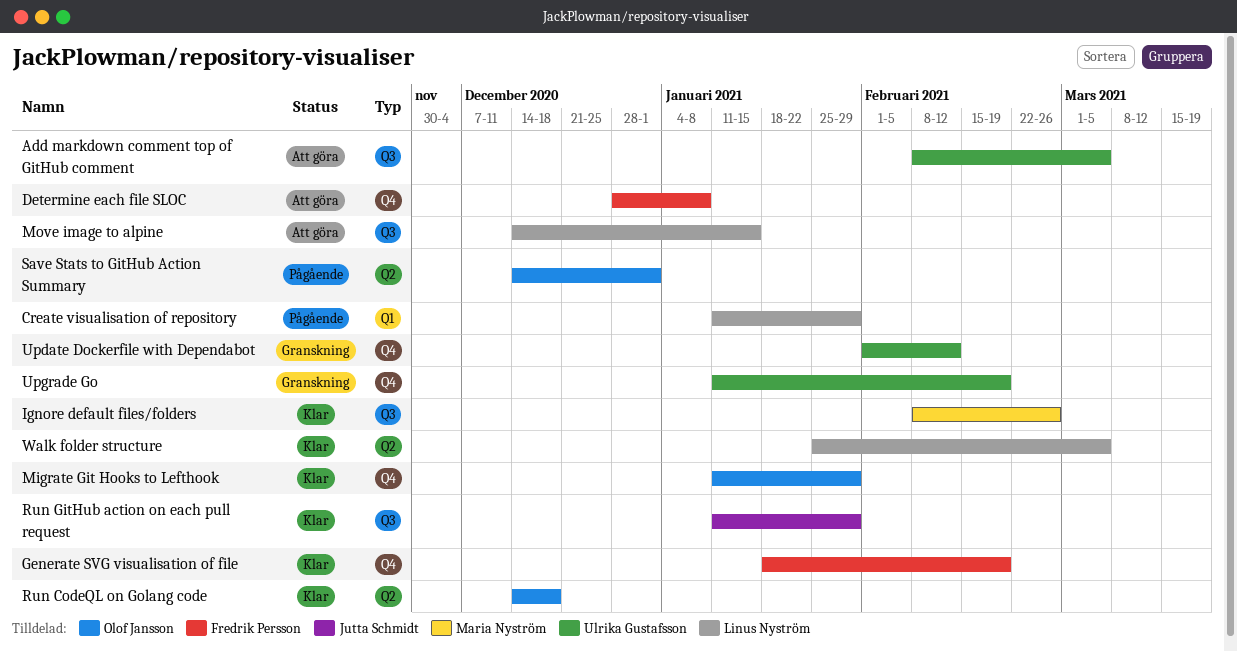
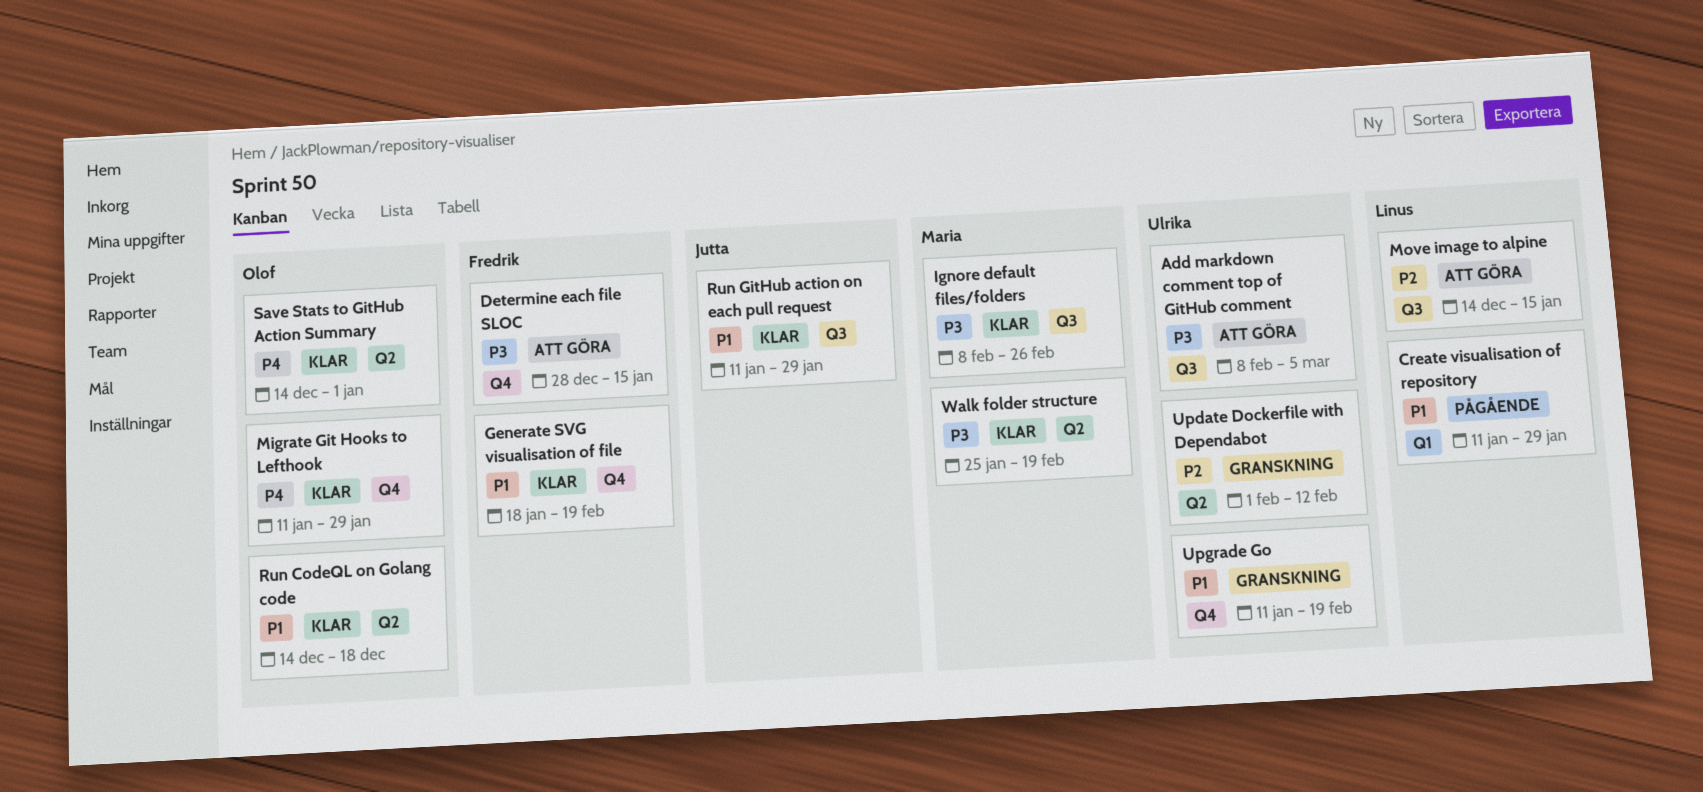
Determine each file SLOC, due: Jan 8 -> Jan 15
Save Stats to GitHub Action Summary, status: Pågående -> Klar
Update Dockerfile with Dependabot, label: Q4 -> Q2
Walk folder structure, owner: Linus Nyström -> Maria Nyström
Walk folder structure, due: Mar 5 -> Feb 19

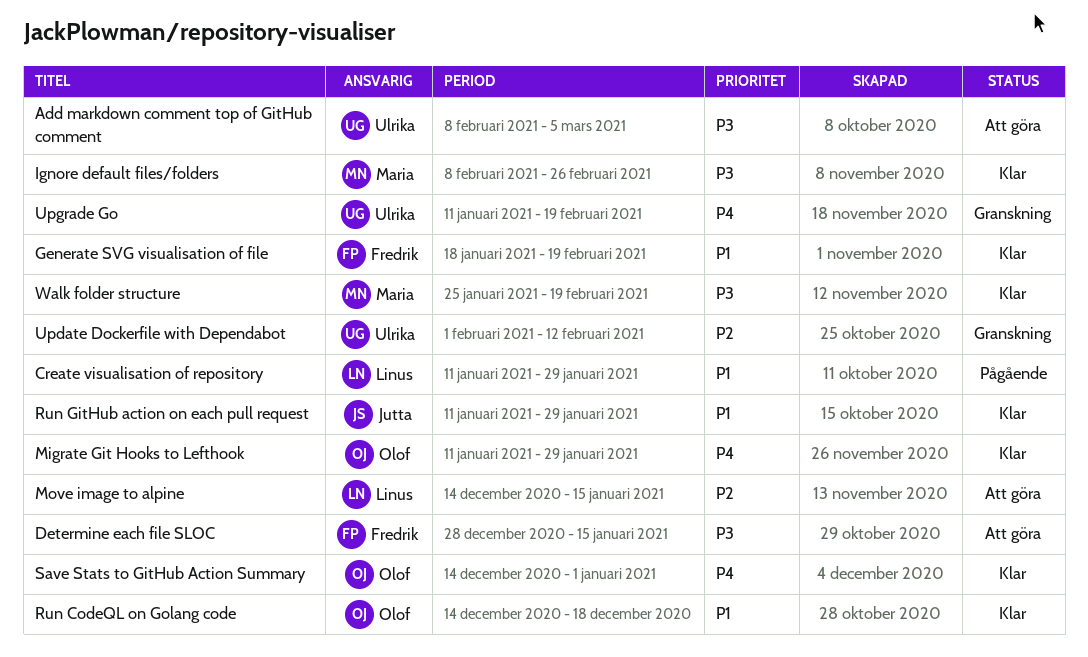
Upgrade Go, priority: P1 -> P4

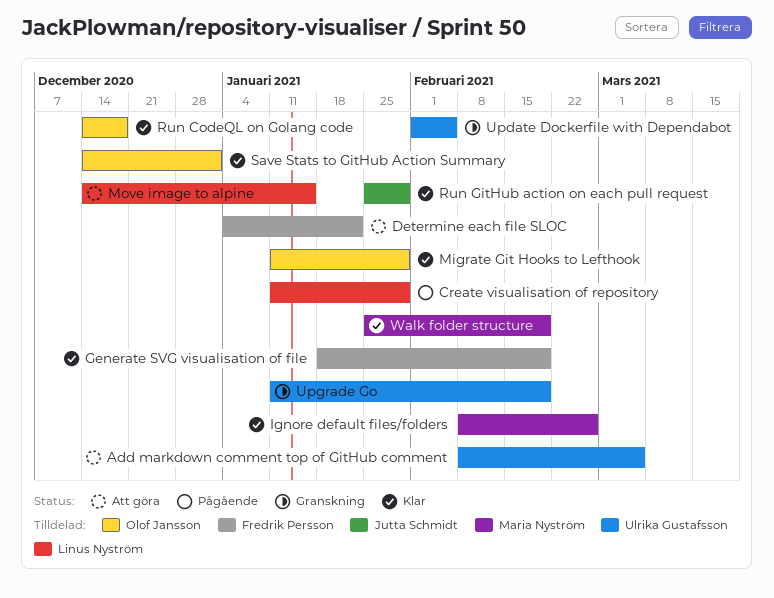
Determine each file SLOC, start: Dec 28 -> Jan 4
Determine each file SLOC, due: Jan 15 -> Jan 22
Run GitHub action on each pull request, start: Jan 11 -> Jan 25
Update Dockerfile with Dependabot, due: Feb 12 -> Feb 5

